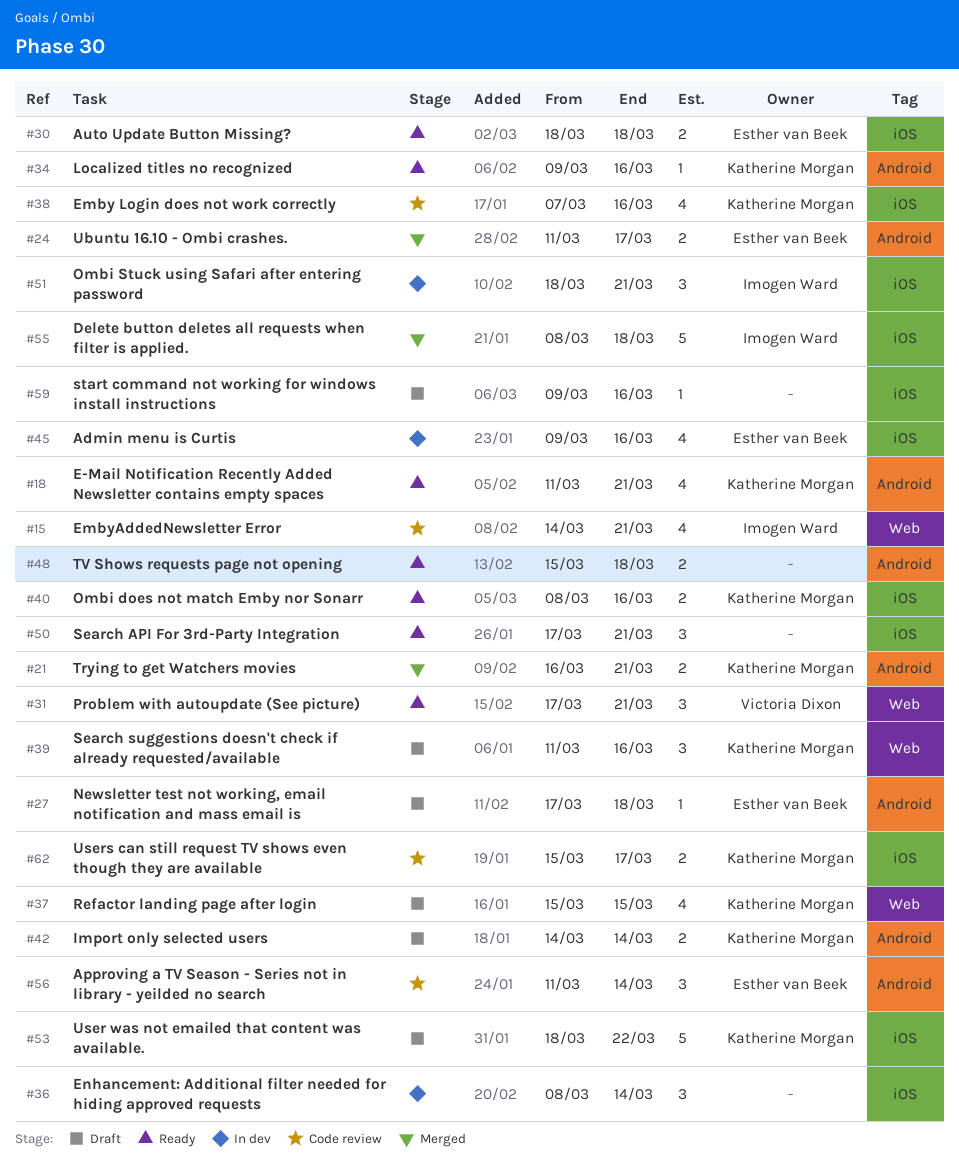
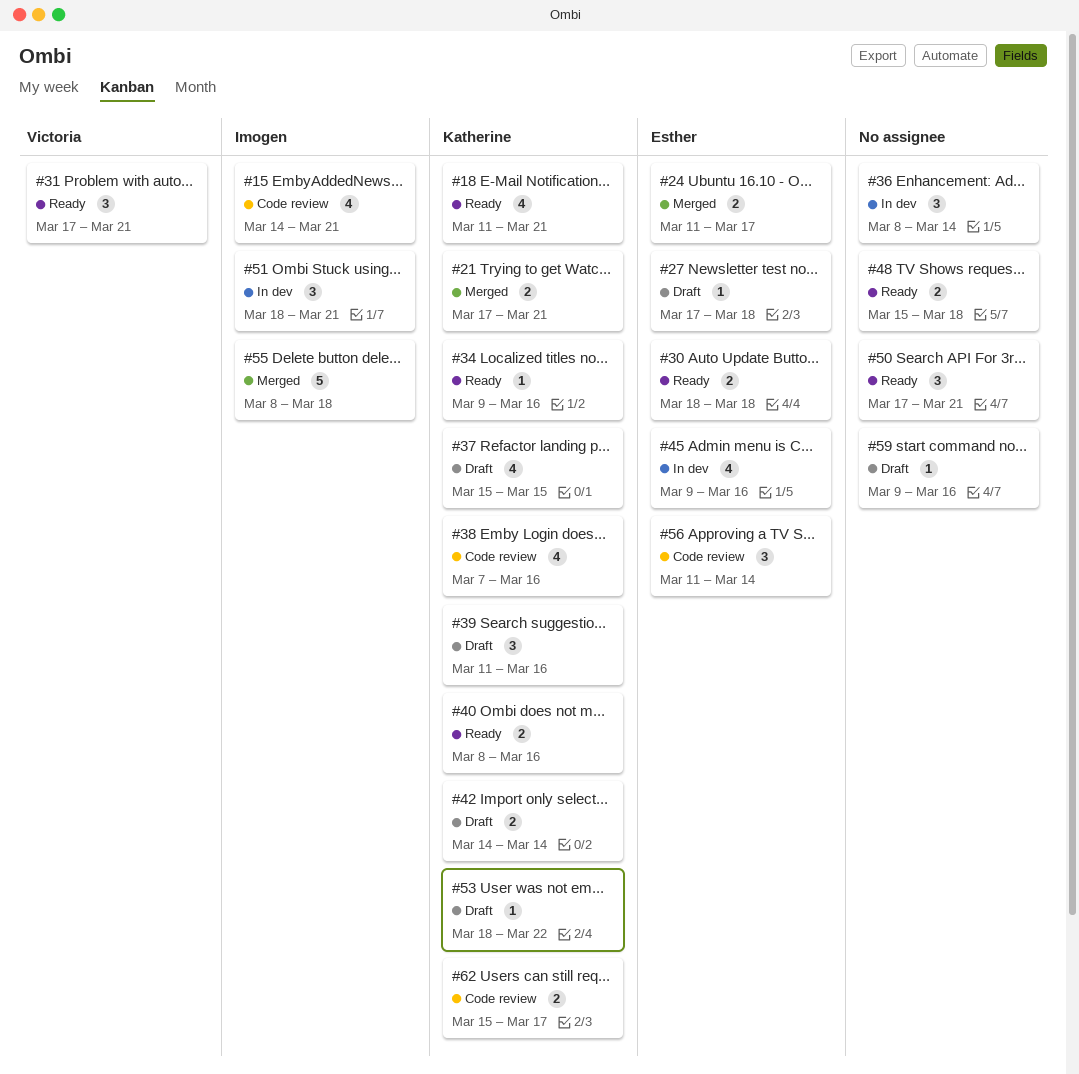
#21, start: Mar 16 -> Mar 17
#53, estimate: 5 -> 1

